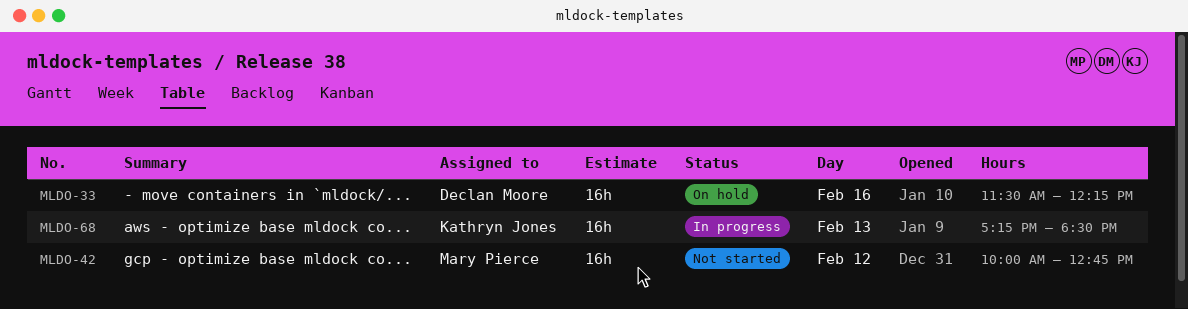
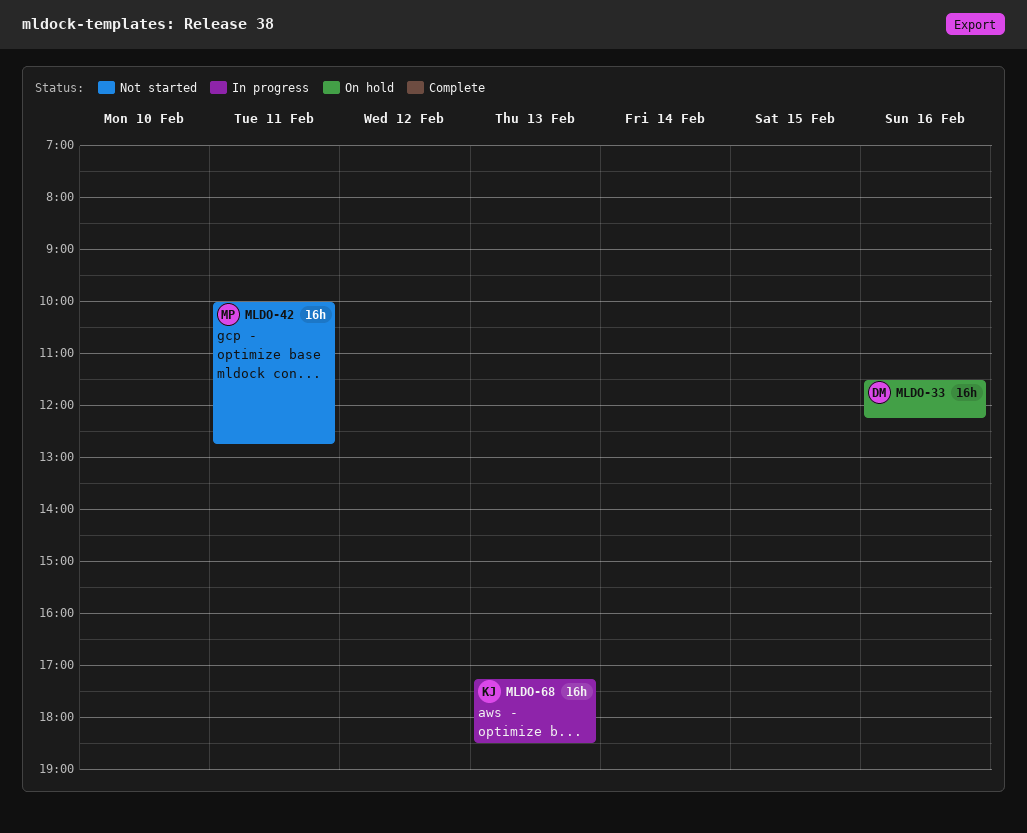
MLDO-42, day: Feb 12 -> Feb 11

